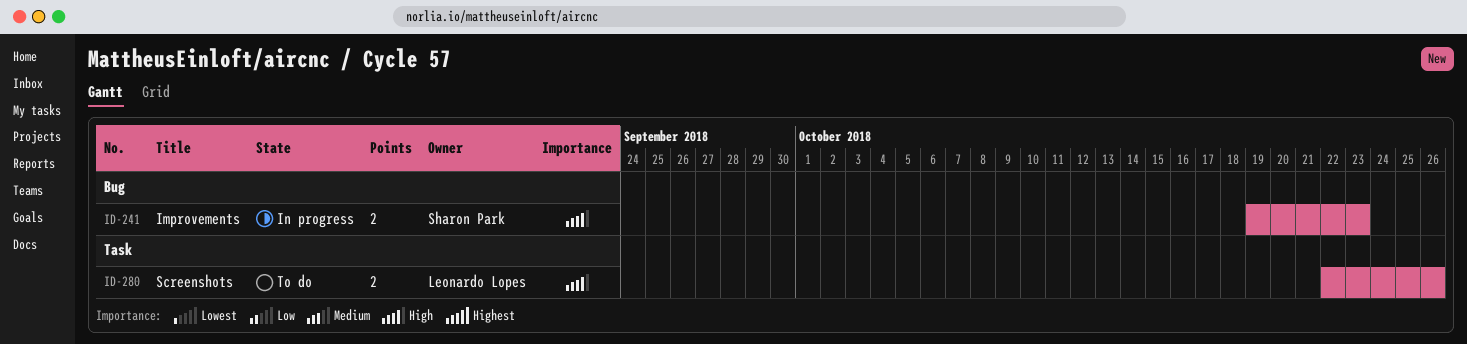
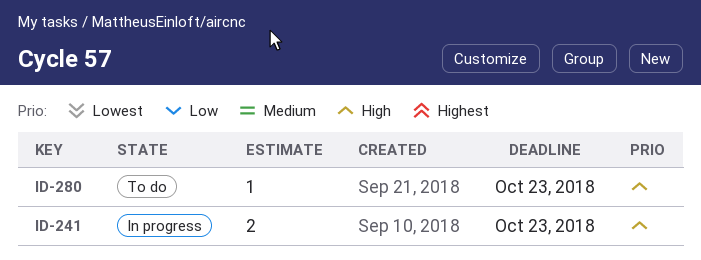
ID-280, estimate: 2 -> 1
ID-280, due: Oct 26 -> Oct 23

